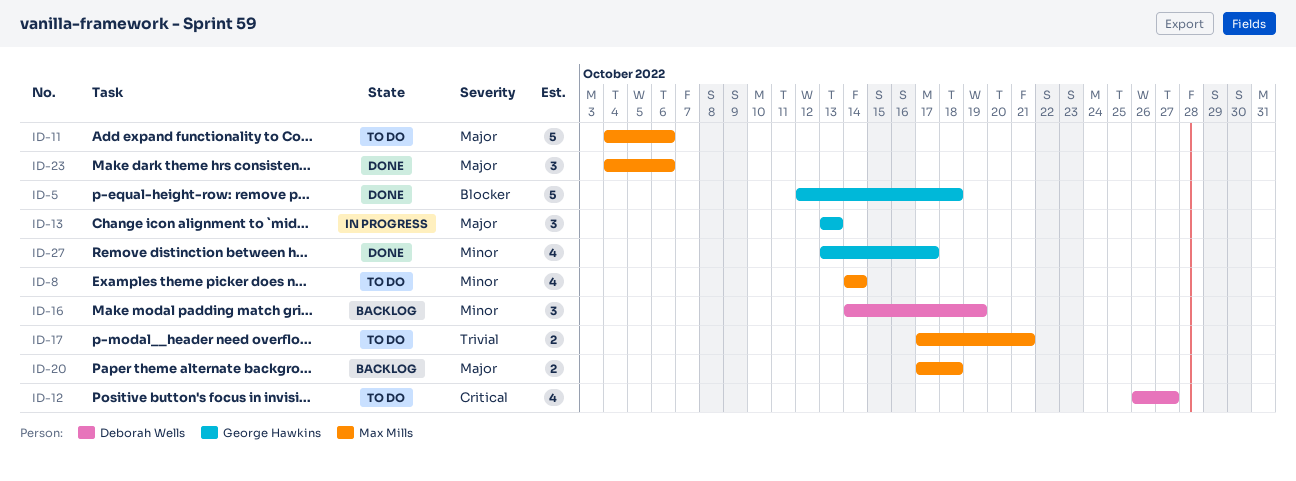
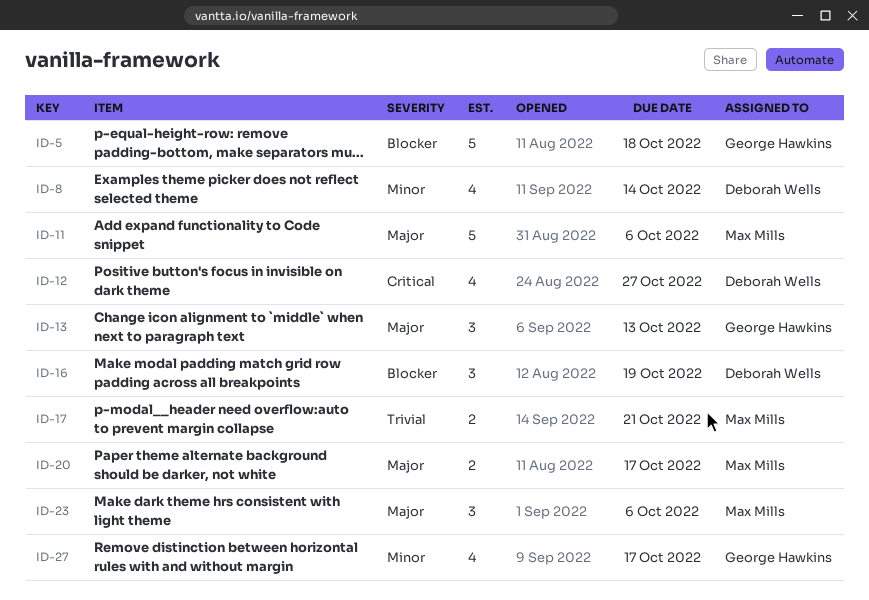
ID-8, owner: Max Mills -> Deborah Wells
ID-16, priority: Minor -> Blocker
ID-20, due: Oct 18 -> Oct 17

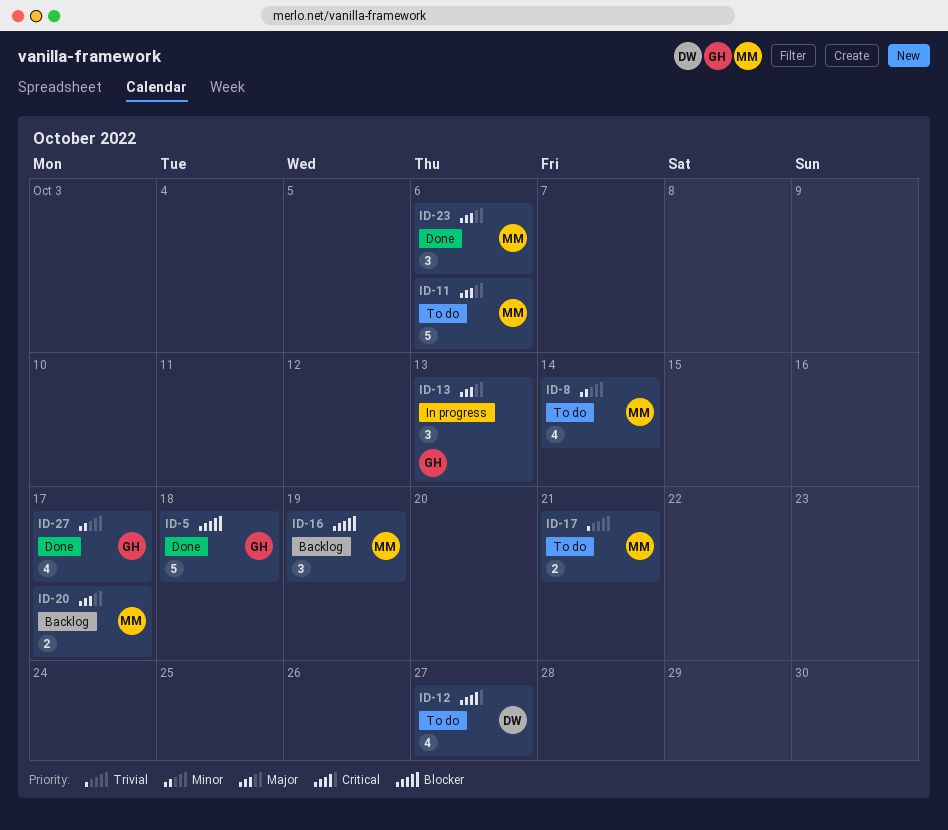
ID-8, owner: Deborah Wells -> Max Mills
ID-16, owner: Deborah Wells -> Max Mills

